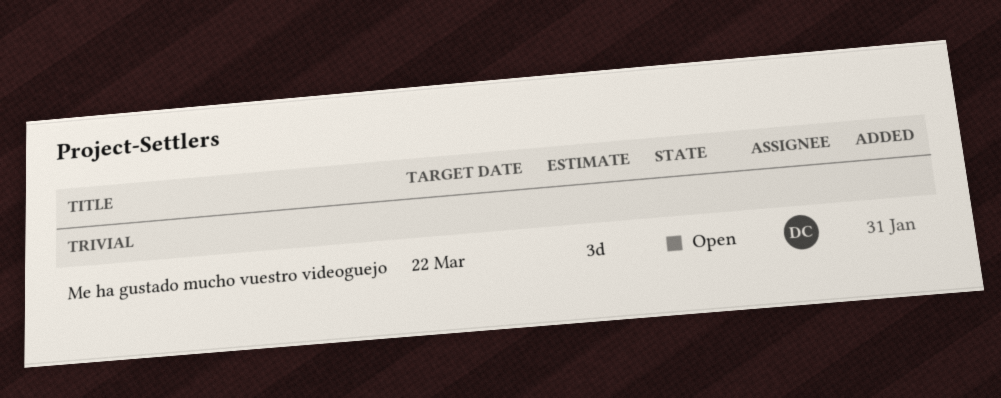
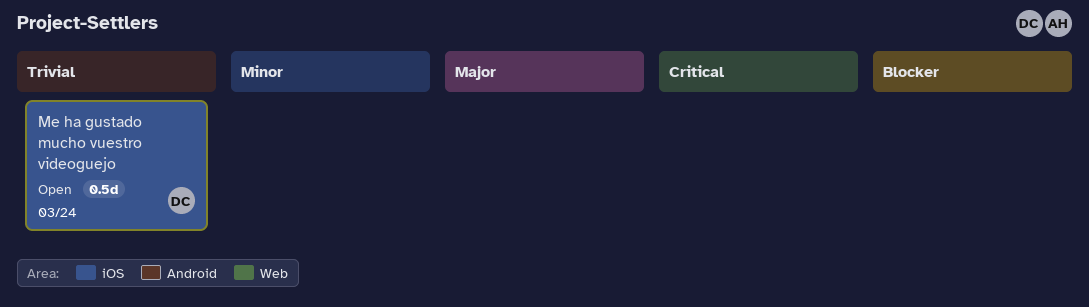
Me ha gustado mucho vuestro videoguejo, estimate: 3d -> 0.5d
Me ha gustado mucho vuestro videoguejo, due: Mar 22 -> Mar 24

